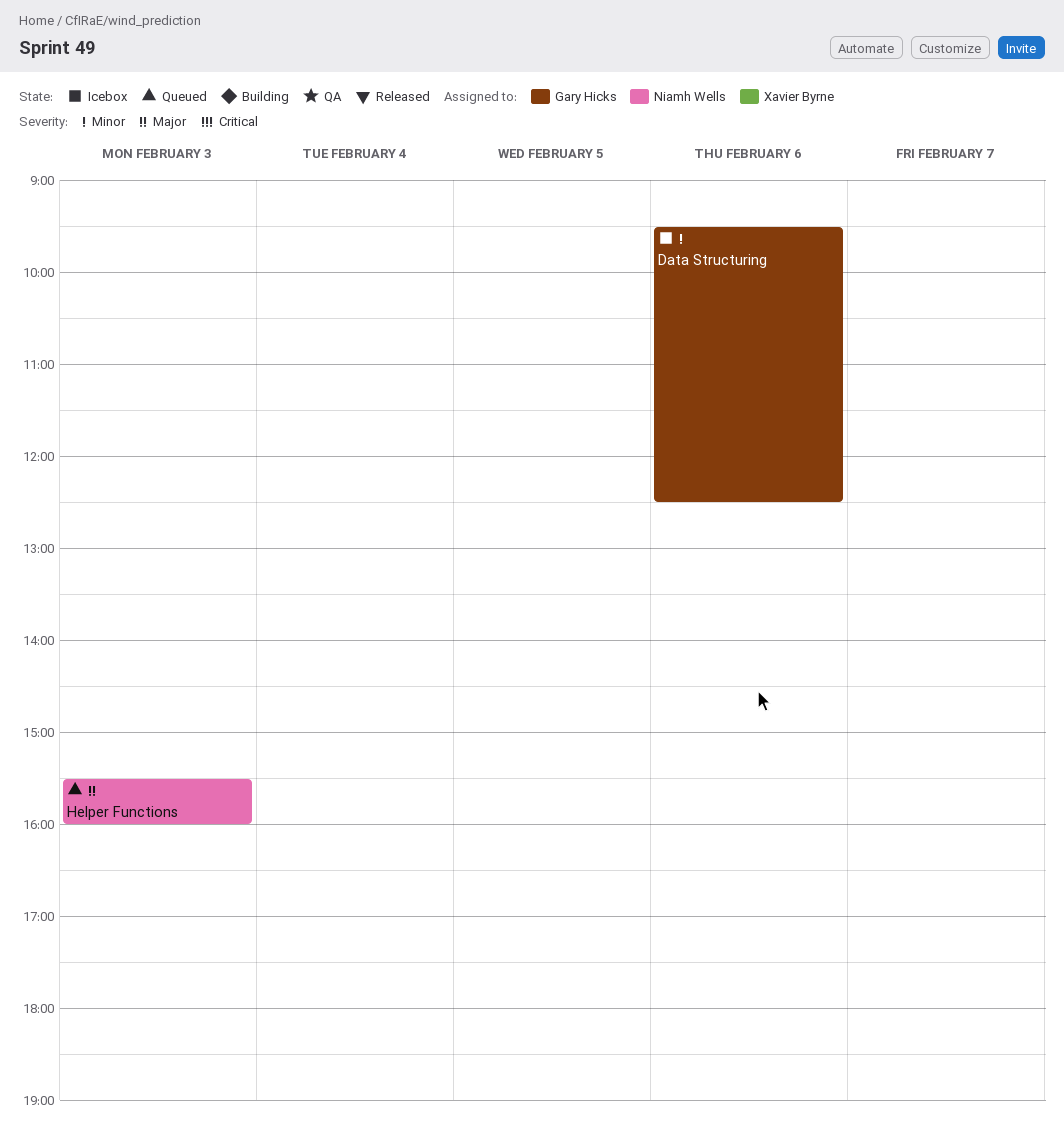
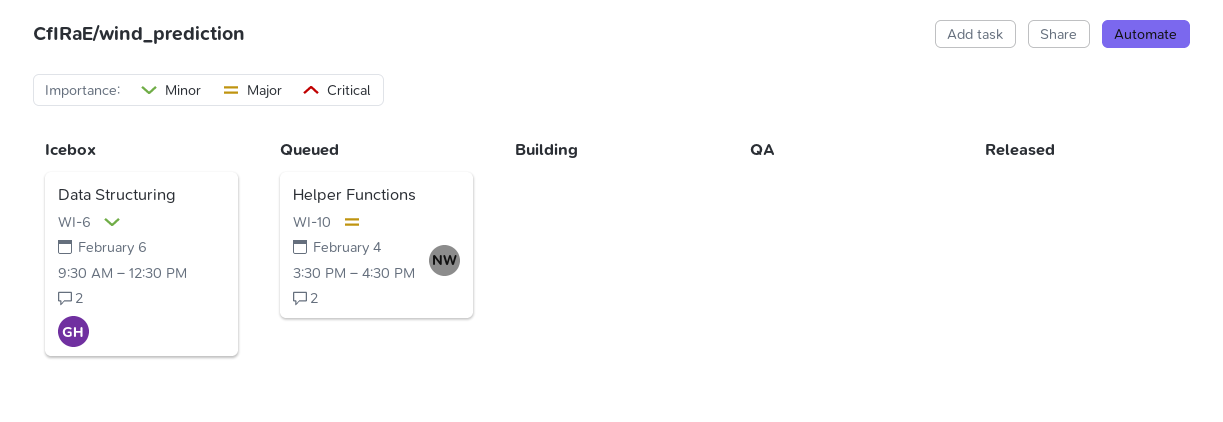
Helper Functions, day: Feb 3 -> Feb 4
Helper Functions, ends: 16:00 -> 16:30

